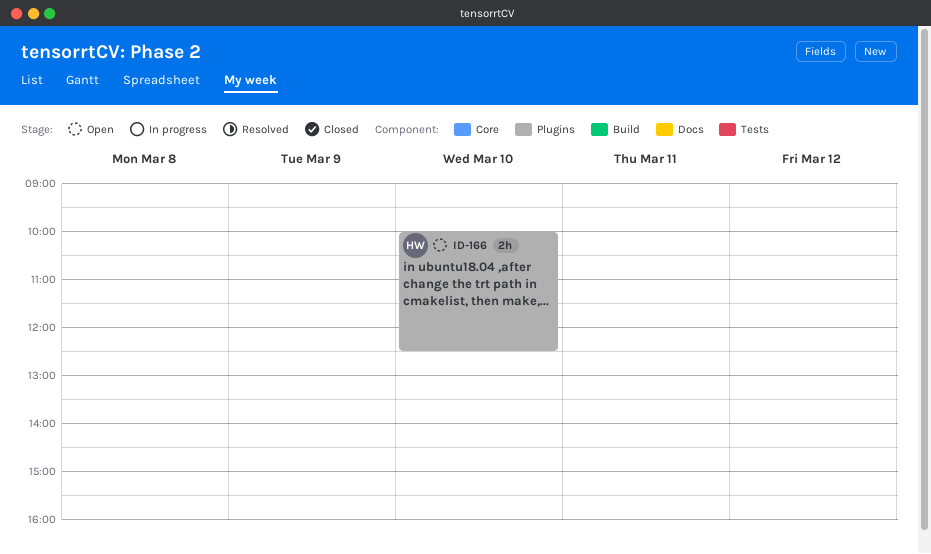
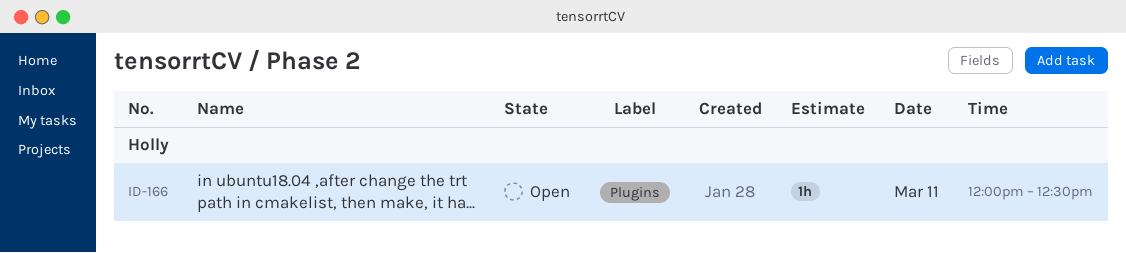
ID-166, estimate: 2h -> 1h
ID-166, day: Mar 10 -> Mar 11
ID-166, begins: 10:00 -> 12:00

